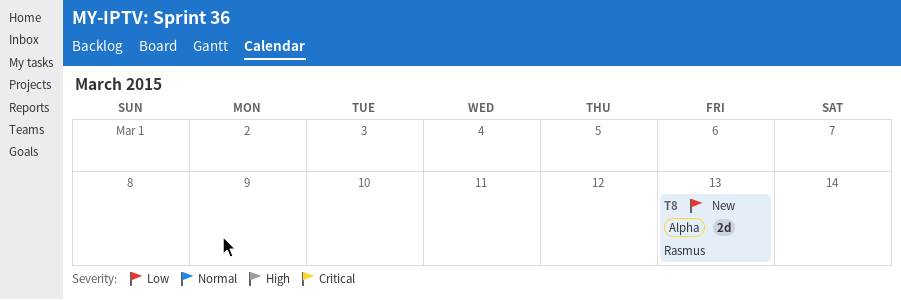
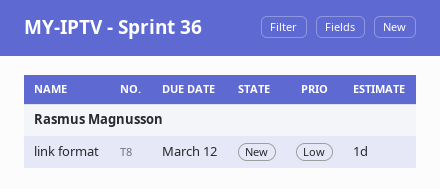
T8, estimate: 2d -> 1d
T8, due: Mar 13 -> Mar 12

